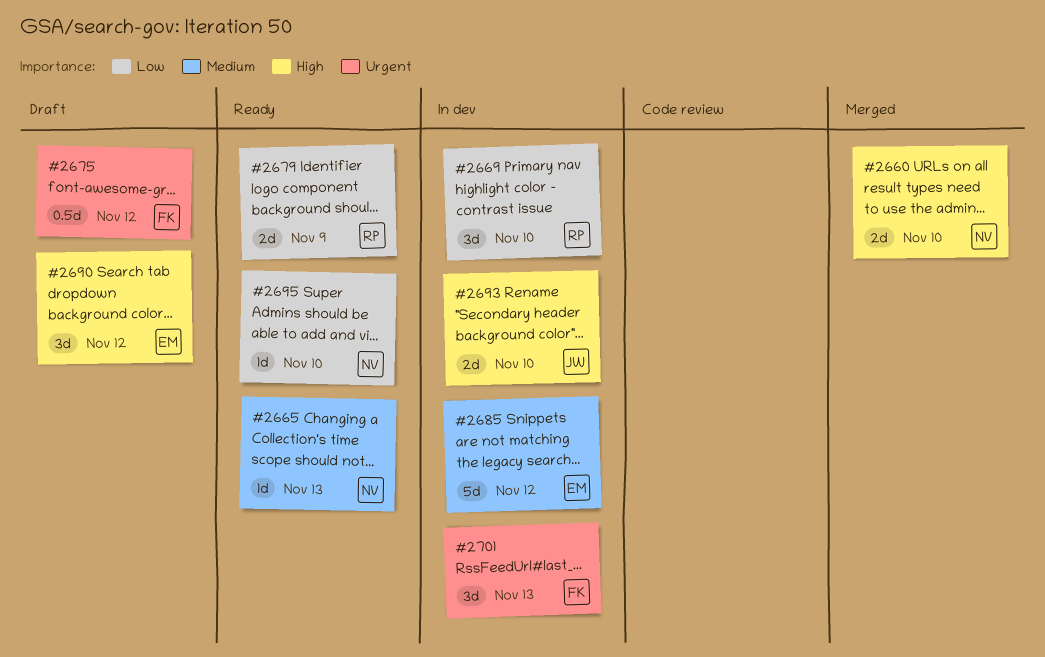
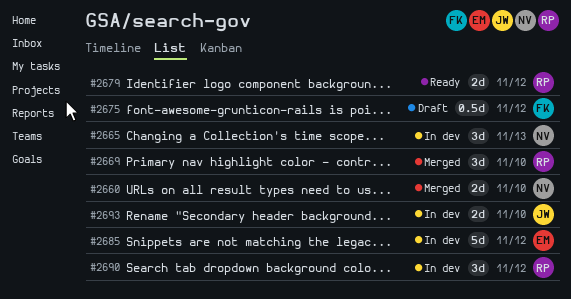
#2665, status: Ready -> In dev
#2665, estimate: 1d -> 3d
#2669, status: In dev -> Merged
#2679, due: Nov 9 -> Nov 12
#2690, status: Draft -> In dev
#2690, owner: EM -> RP
#2695: present -> none
#2701: present -> none

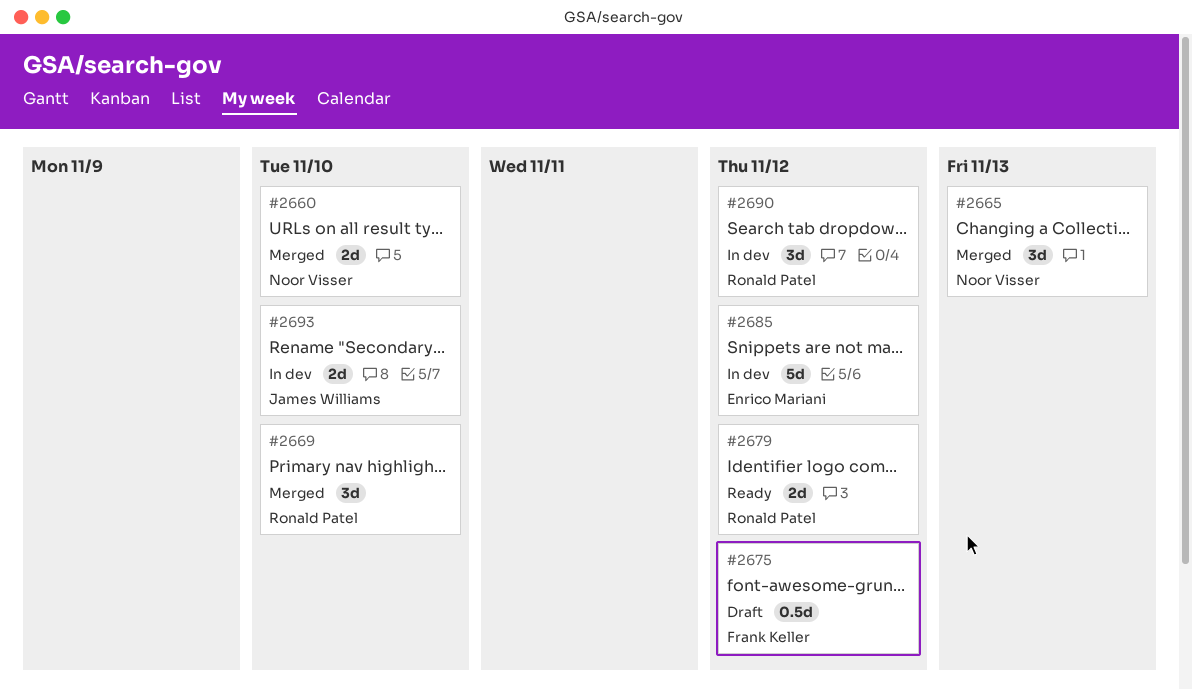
#2665, status: In dev -> Merged

